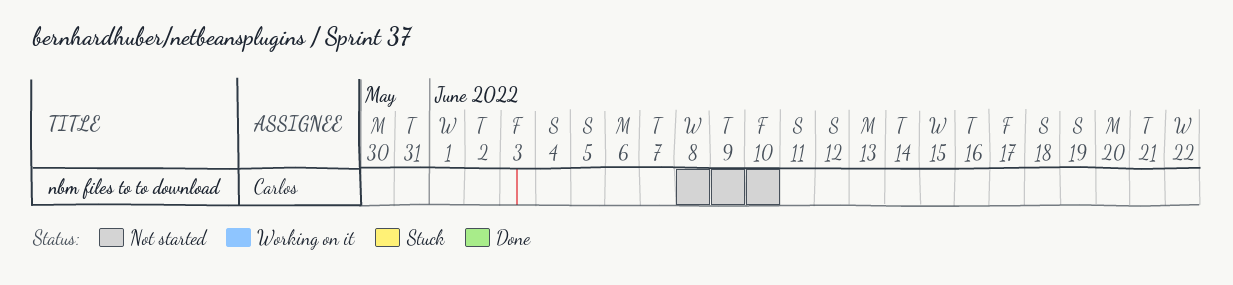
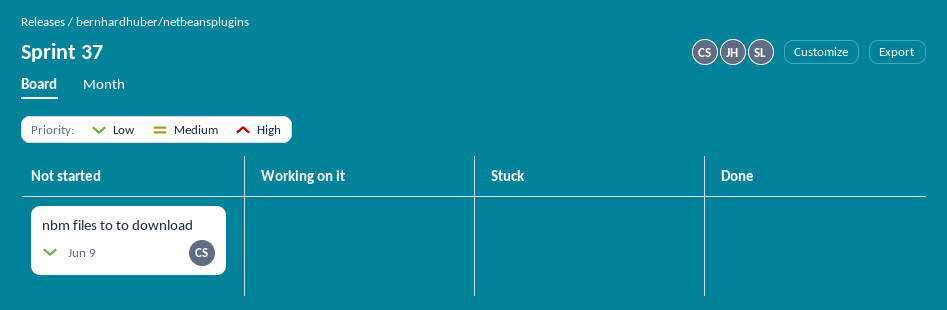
nbm files to to download, due: Jun 10 -> Jun 9

